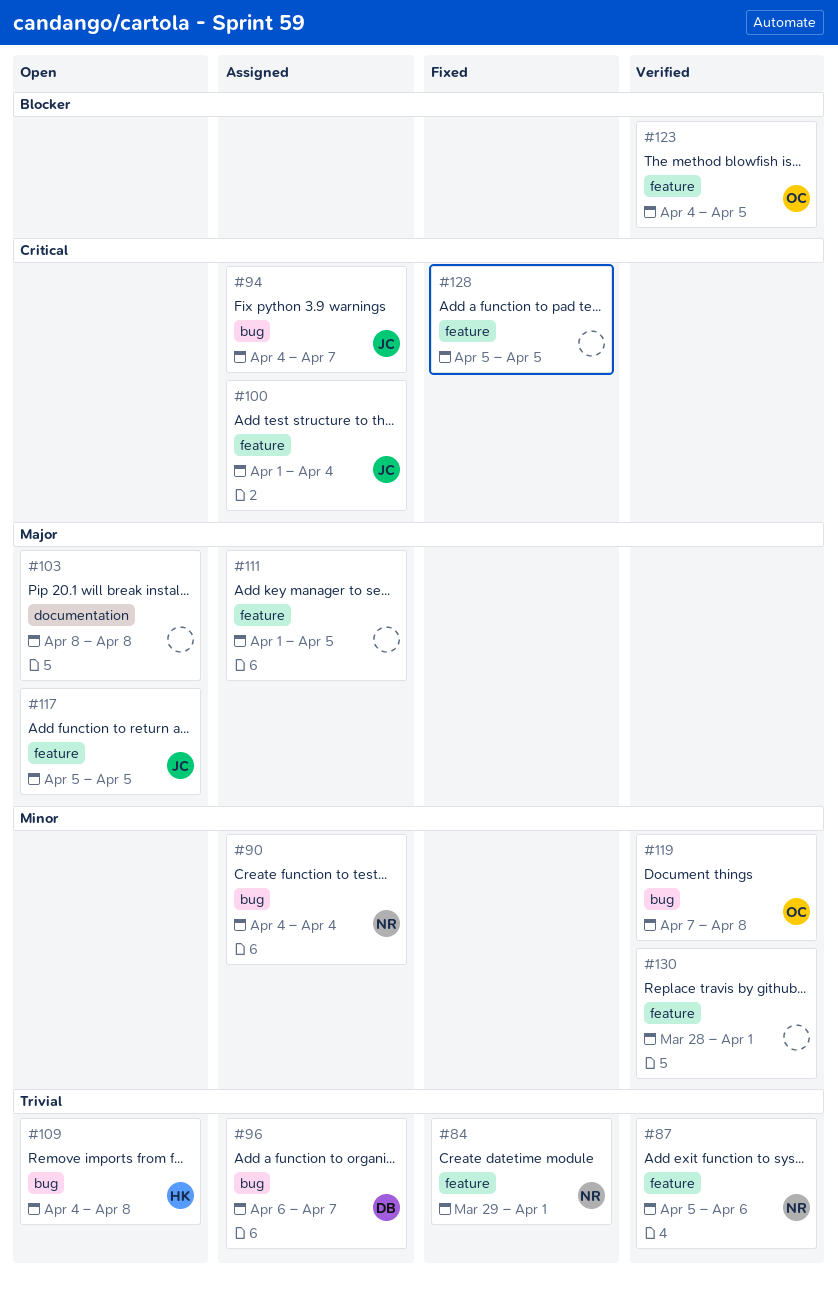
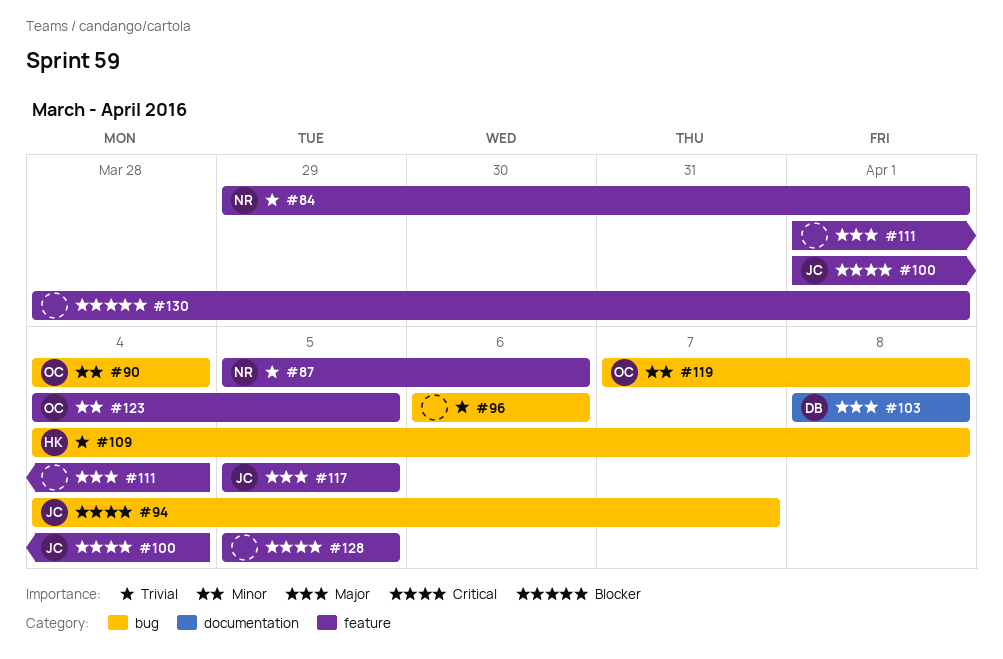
#90, owner: NR -> OC
#96, owner: DB -> none
#96, due: Apr 7 -> Apr 6
#103, owner: none -> DB
#111, due: Apr 5 -> Apr 4
#123, priority: Blocker -> Minor
#130, priority: Minor -> Blocker

